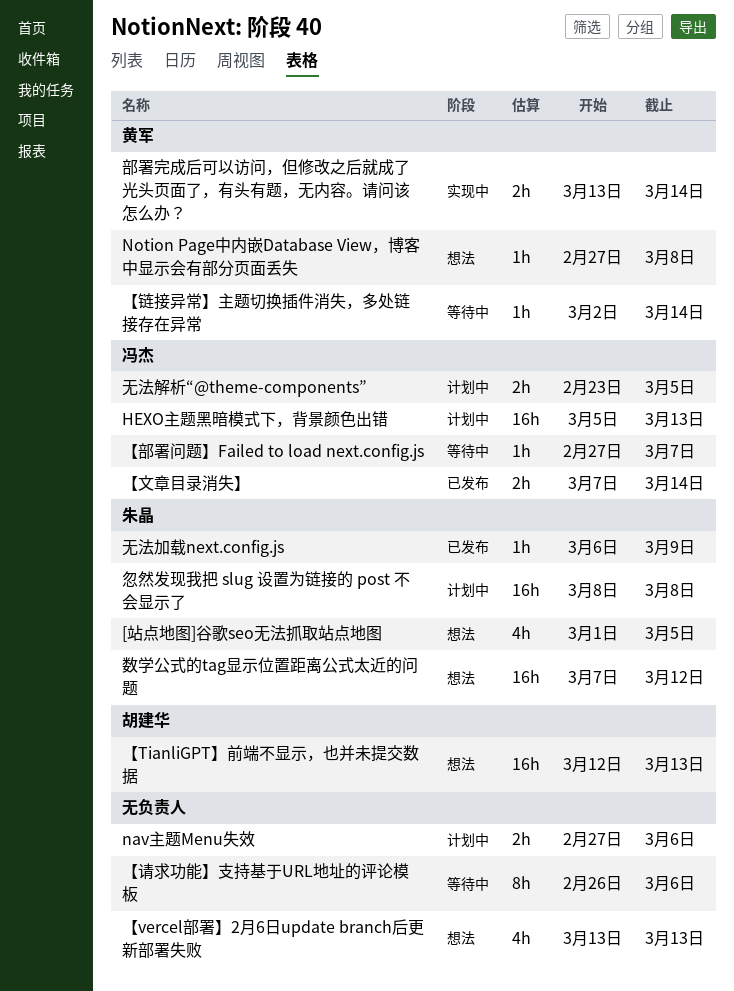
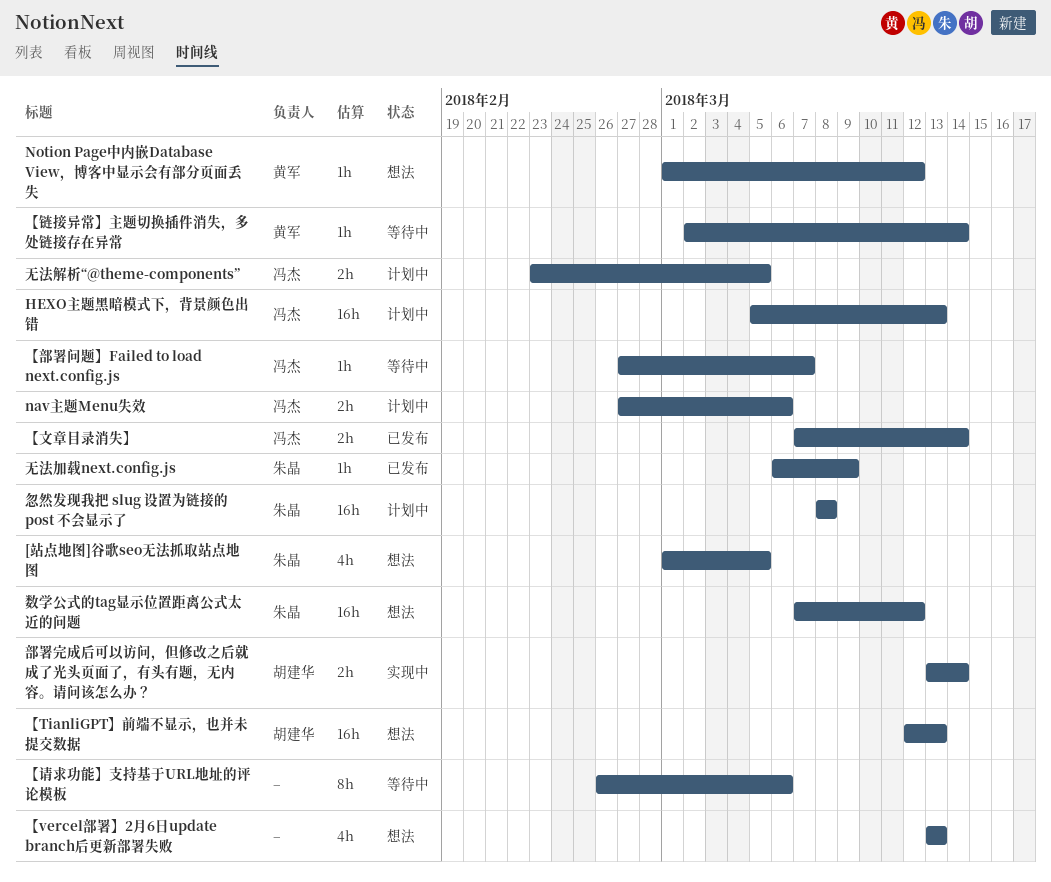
nav主题Menu失效, owner: none -> 冯杰
Notion Page中内嵌Database View，博客中显示会有部分页面丢失, start: Feb 27 -> Mar 1
Notion Page中内嵌Database View，博客中显示会有部分页面丢失, due: Mar 8 -> Mar 12
部署完成后可以访问，但修改之后就成了光头页面了，有头有题，无内容。请问该怎么办？, owner: 黄军 -> 胡建华

